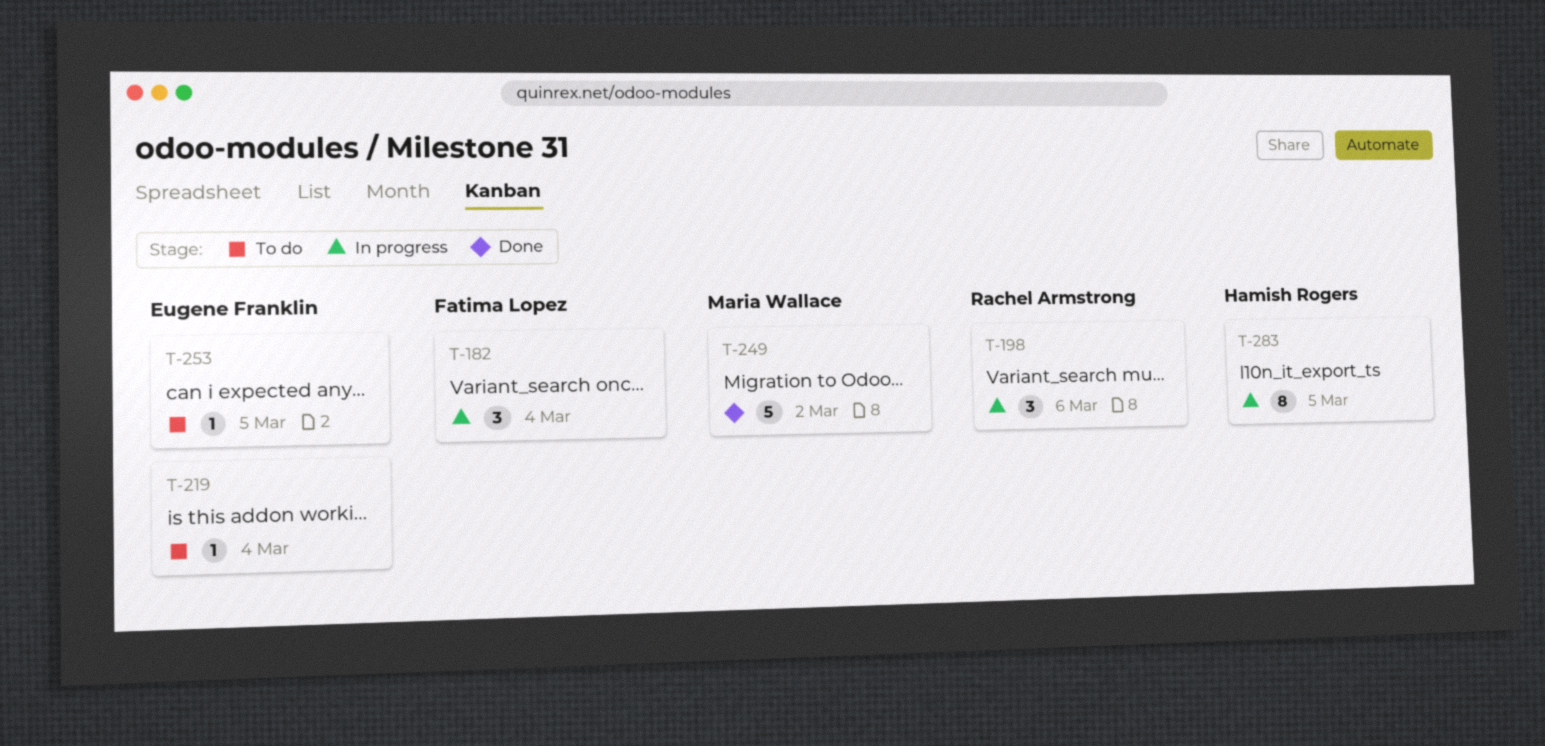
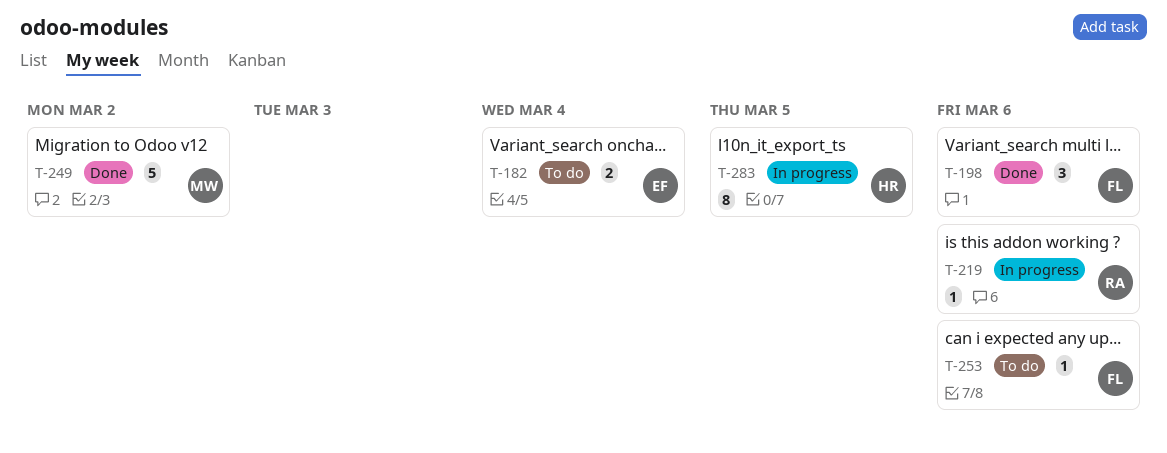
T-182, status: In progress -> To do
T-182, owner: Fatima Lopez -> Eugene Franklin
T-182, estimate: 3 -> 2
T-198, status: In progress -> Done
T-198, owner: Rachel Armstrong -> Fatima Lopez
T-219, status: To do -> In progress
T-219, owner: Eugene Franklin -> Rachel Armstrong
T-219, due: Mar 4 -> Mar 6
T-253, owner: Eugene Franklin -> Fatima Lopez
T-253, due: Mar 5 -> Mar 6

